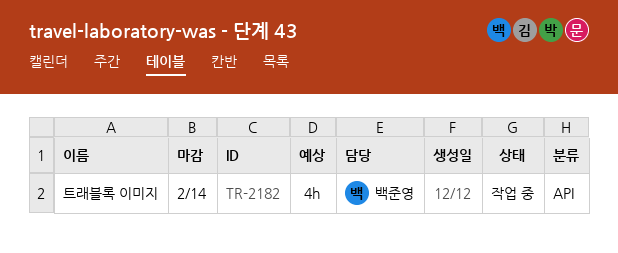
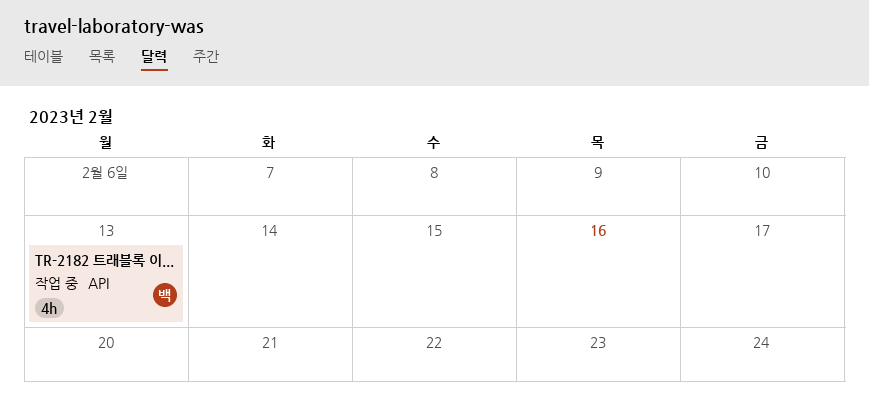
TR-2182, due: Feb 14 -> Feb 13

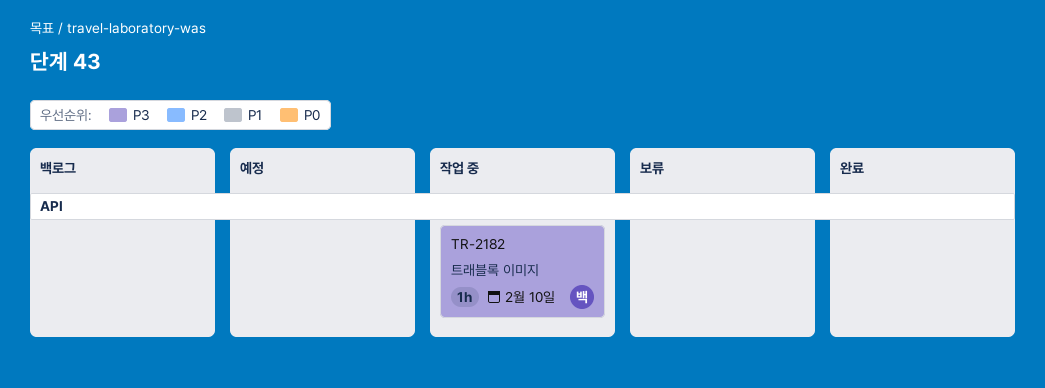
TR-2182, estimate: 4h -> 1h
TR-2182, due: Feb 13 -> Feb 10

